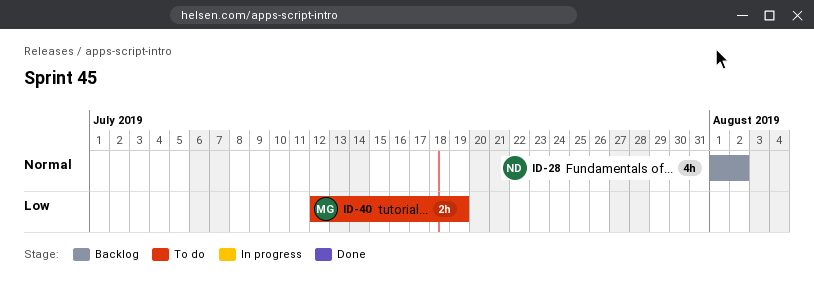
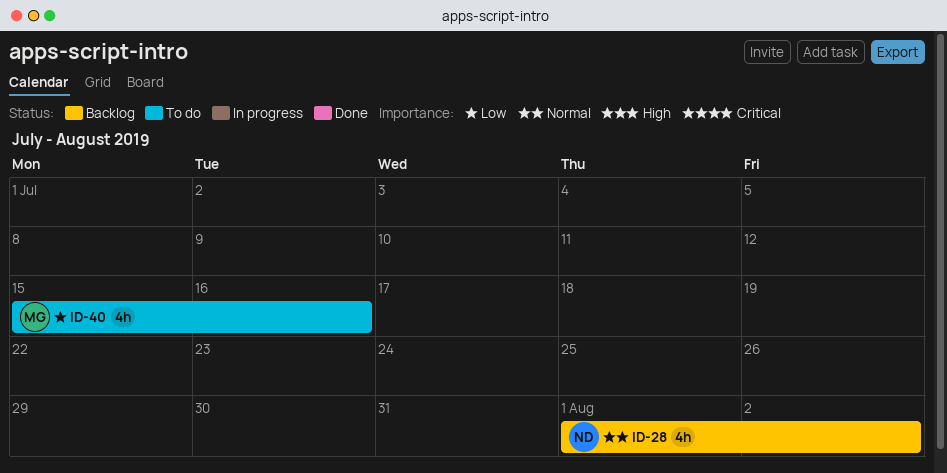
ID-40, estimate: 2h -> 4h
ID-40, start: Jul 12 -> Jul 15
ID-40, due: Jul 19 -> Jul 16

